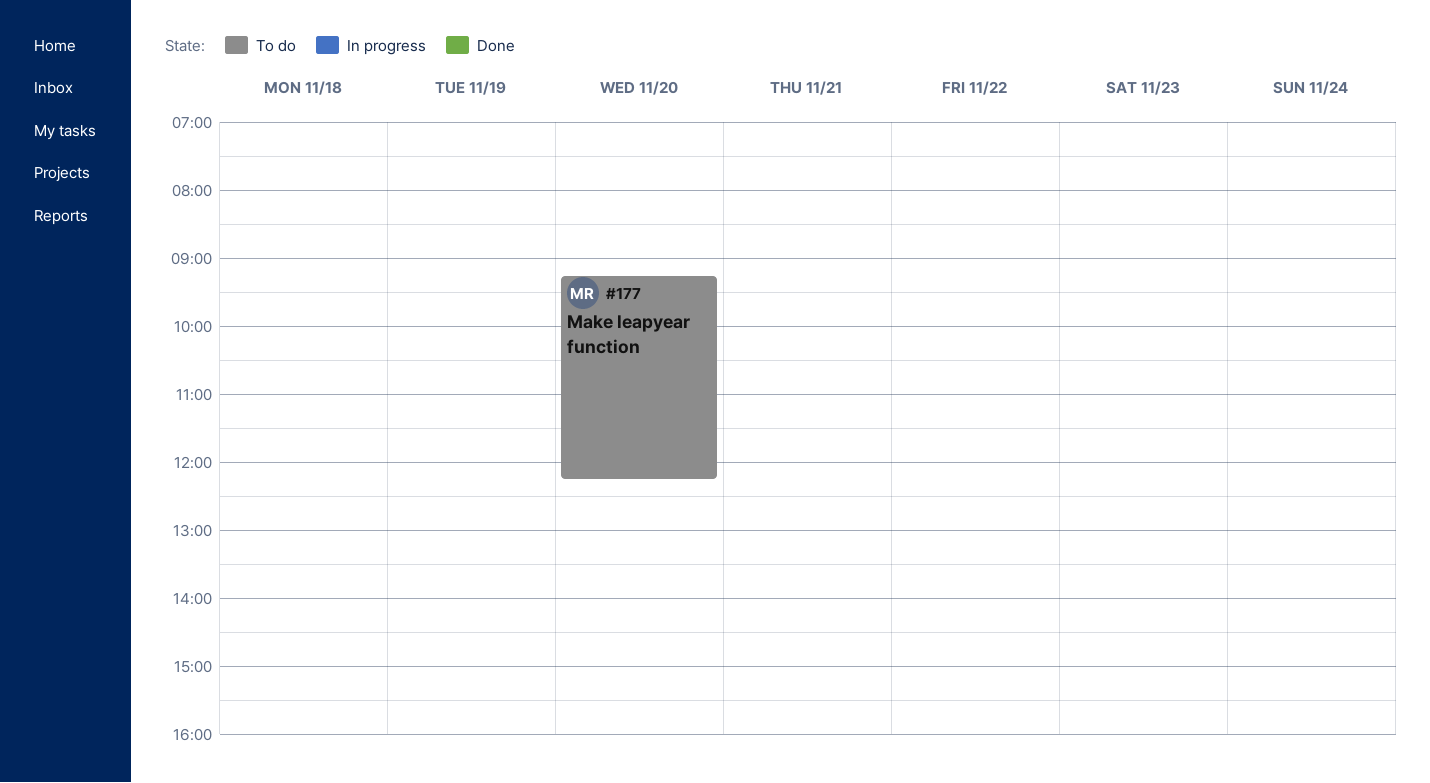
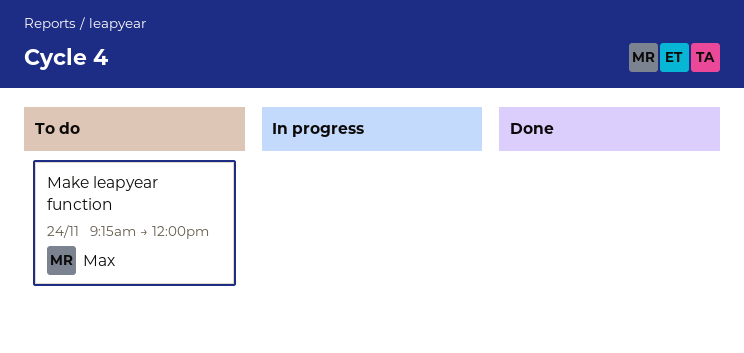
Make leapyear function, day: Nov 20 -> Nov 24
Make leapyear function, ends: 12:15 -> 12:00

